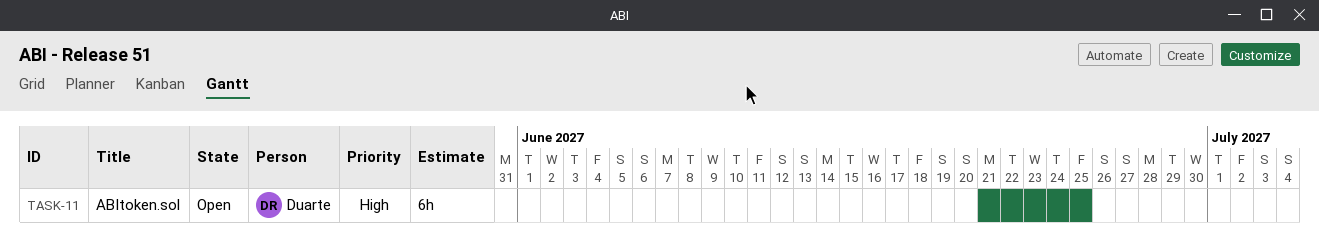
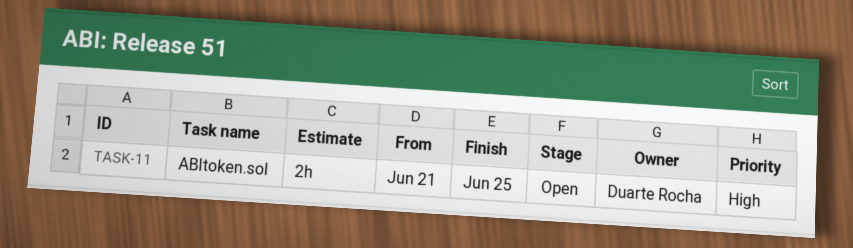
TASK-11, estimate: 6h -> 2h

